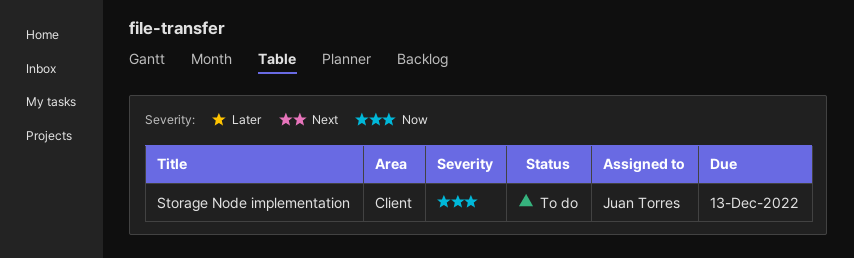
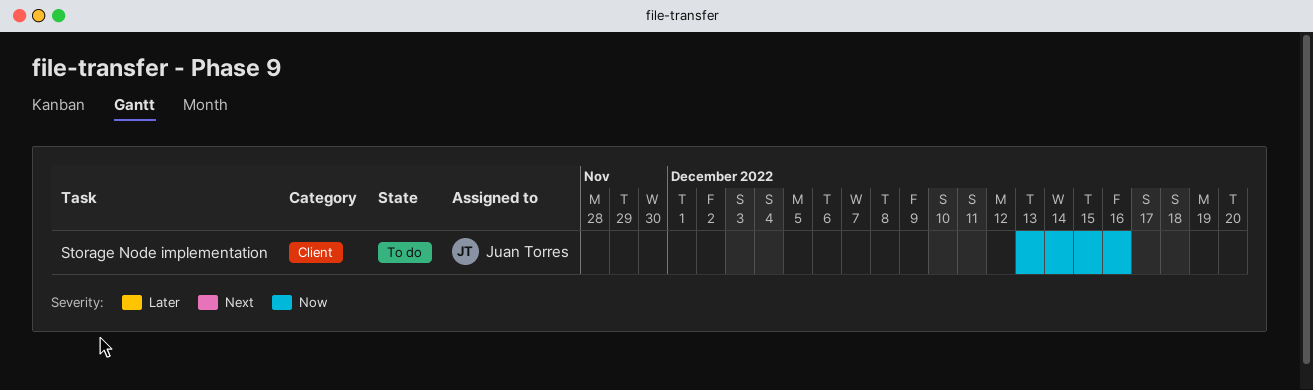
Storage Node implementation, due: Dec 13 -> Dec 16

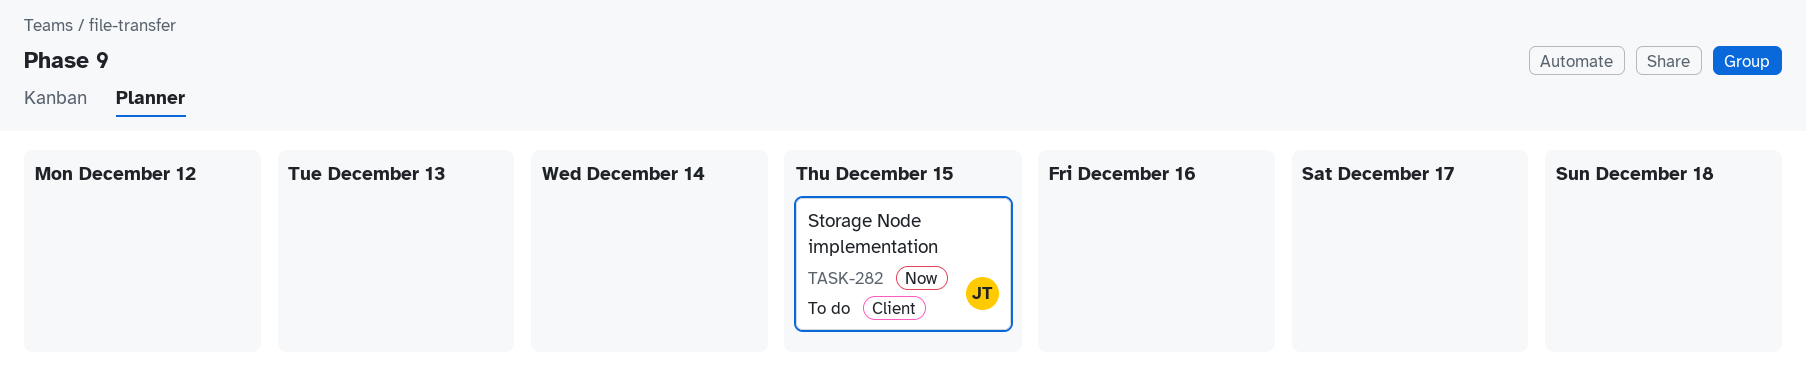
Storage Node implementation, due: Dec 16 -> Dec 15

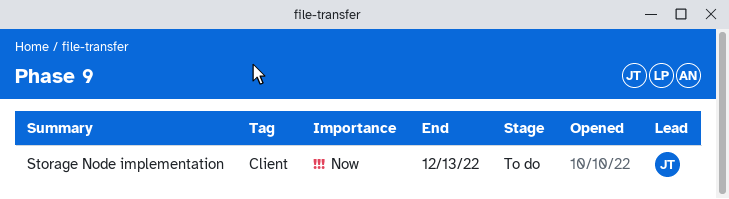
Storage Node implementation, due: Dec 15 -> Dec 13

